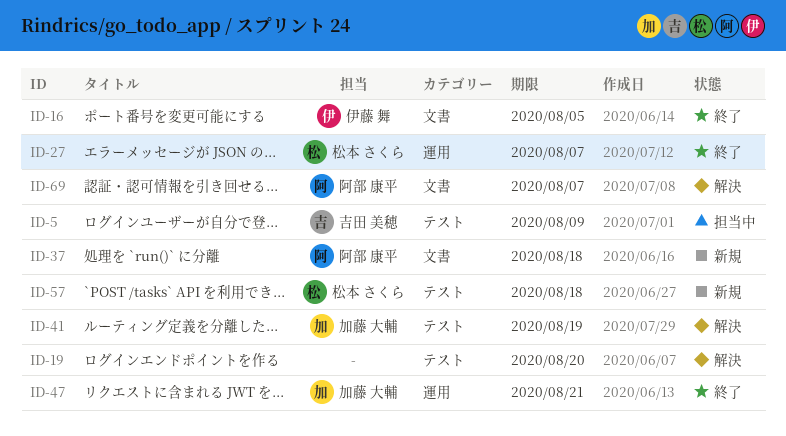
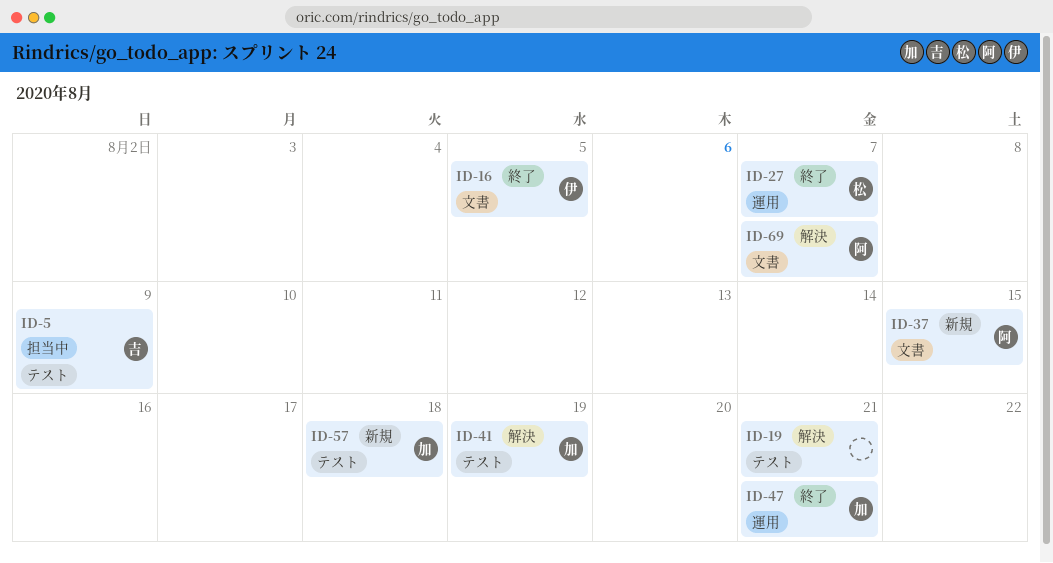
ID-19, due: Aug 20 -> Aug 21
ID-37, due: Aug 18 -> Aug 15
ID-57, owner: 松本 さくら -> 加藤 大輔

